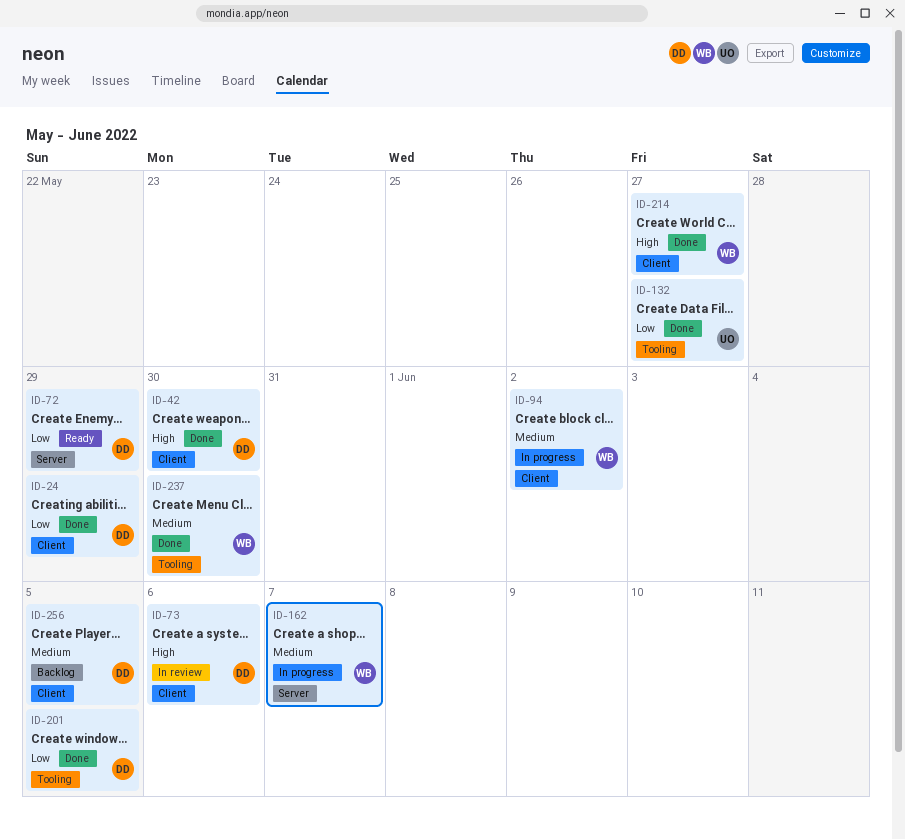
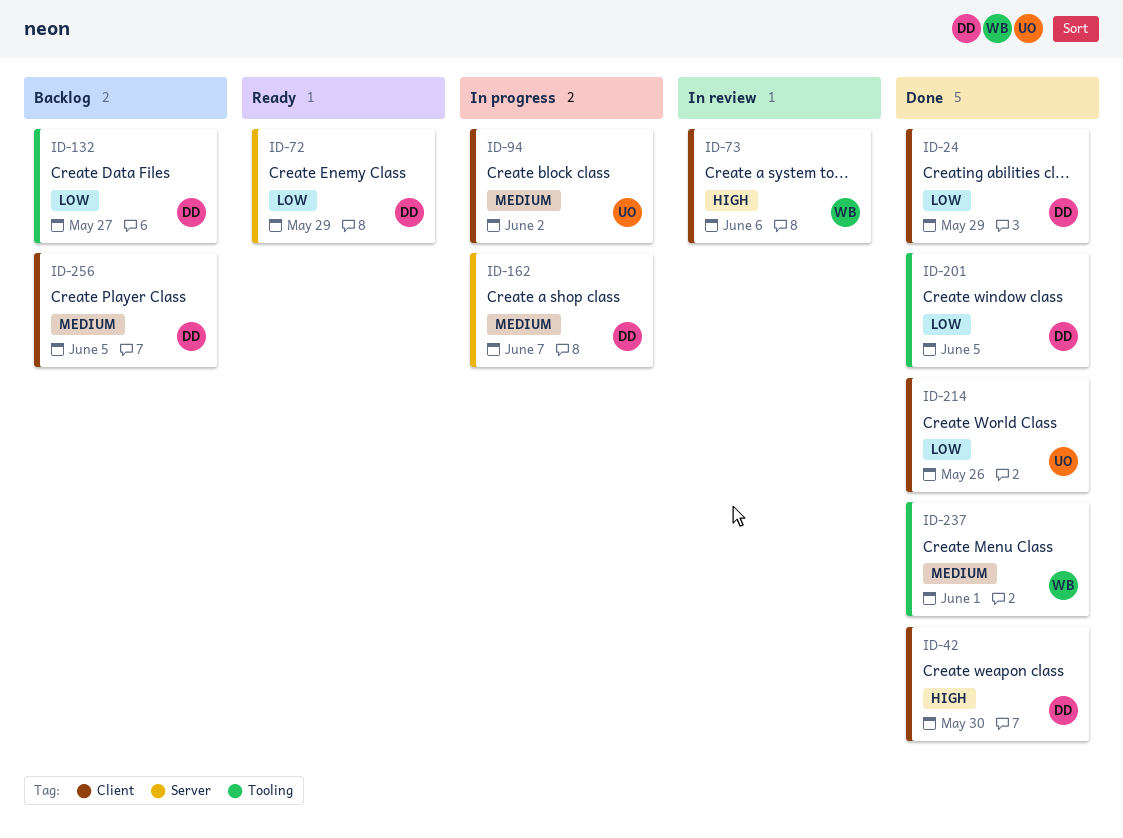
ID-73, owner: DD -> WB
ID-94, owner: WB -> UO
ID-132, status: Done -> Backlog
ID-132, owner: UO -> DD
ID-162, owner: WB -> DD
ID-214, owner: WB -> UO
ID-214, priority: High -> Low
ID-214, due: May 27 -> May 26
ID-237, due: May 30 -> Jun 1

